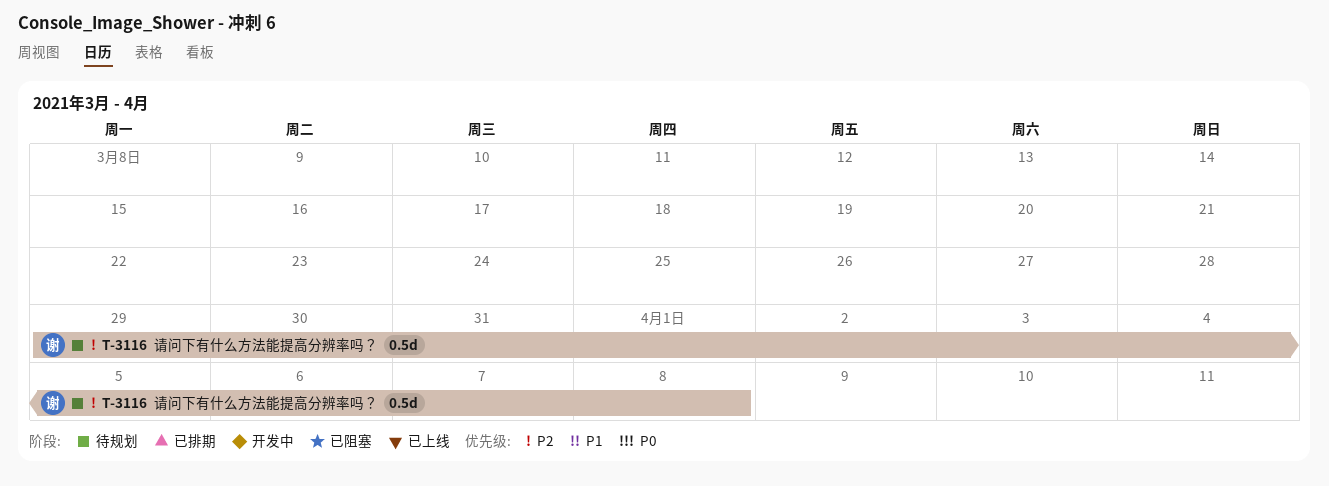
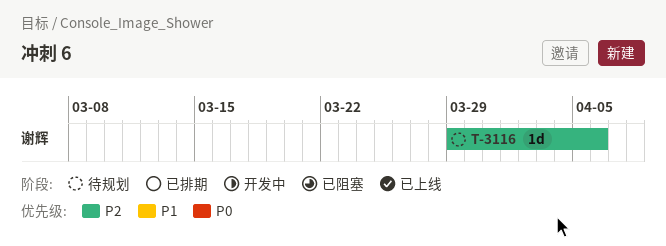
T-3116, estimate: 0.5d -> 1d
T-3116, due: Apr 8 -> Apr 6

